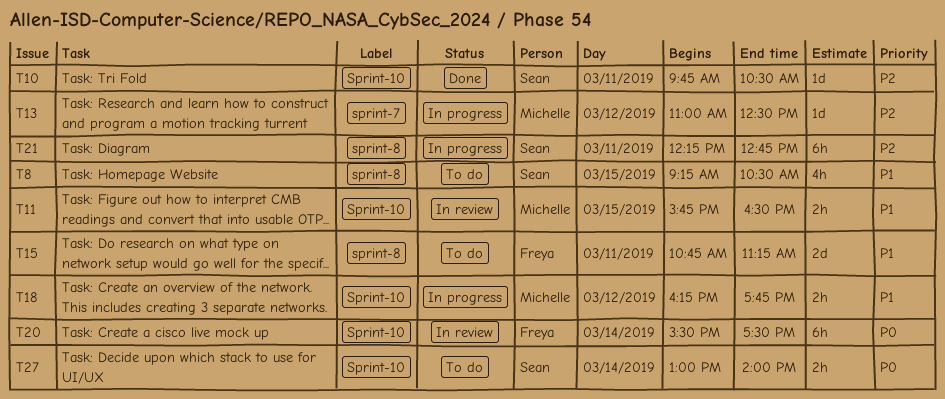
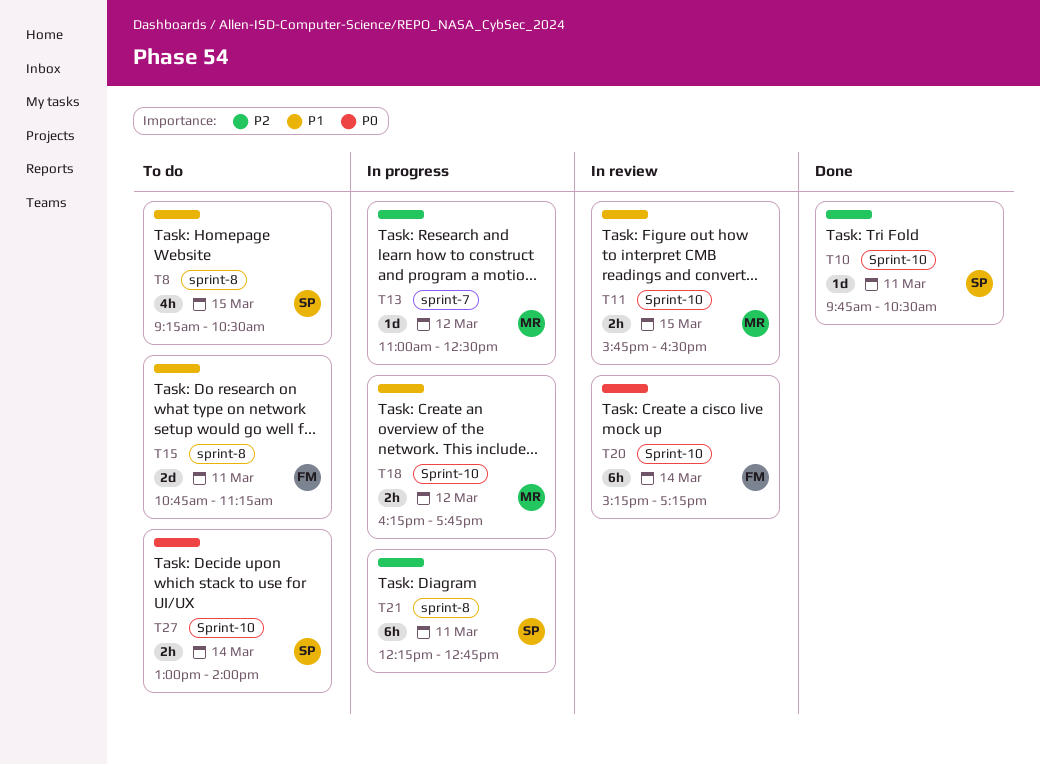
T20, begins: 15:30 -> 15:15
T20, ends: 17:30 -> 17:15

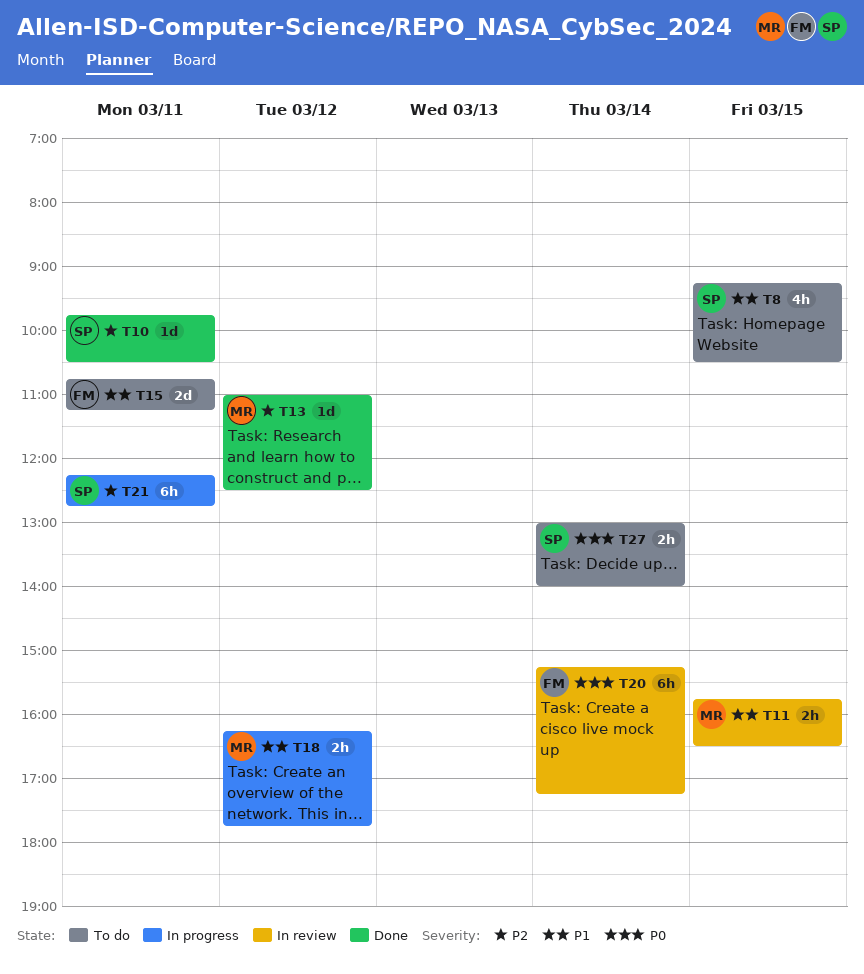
T13, status: In progress -> Done

